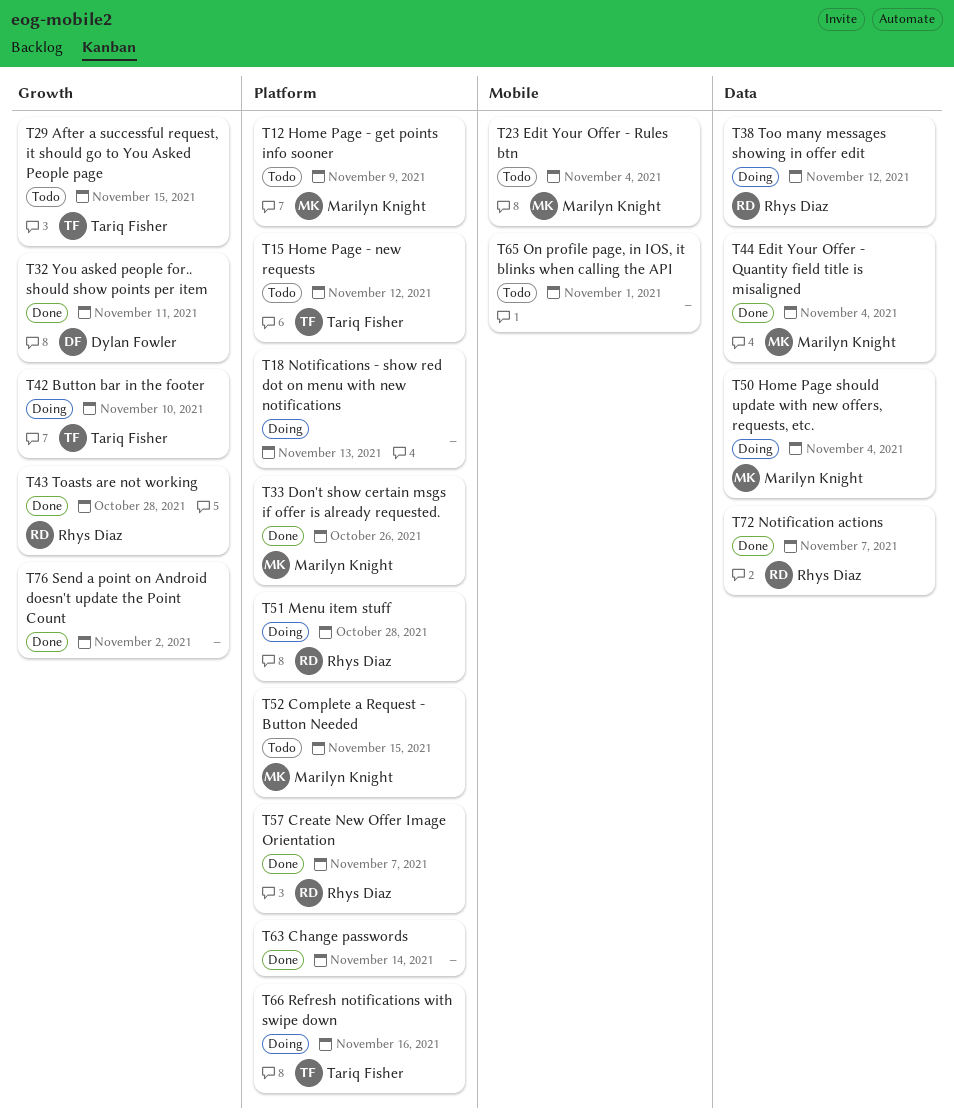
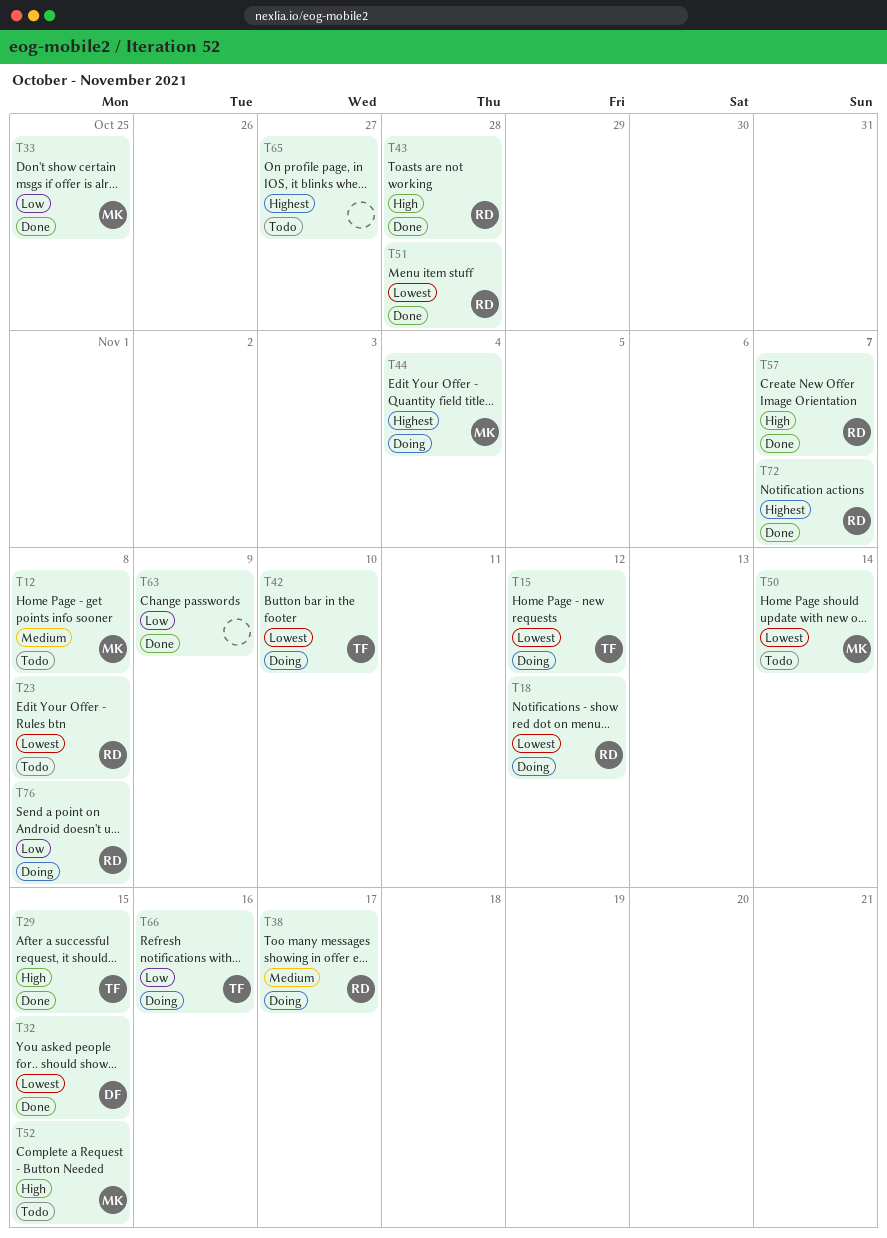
T12, due: Nov 9 -> Nov 8
T15, status: Todo -> Doing
T18, owner: none -> Rhys Diaz
T18, due: Nov 13 -> Nov 12
T23, owner: Marilyn Knight -> Rhys Diaz
T23, due: Nov 4 -> Nov 8
T29, status: Todo -> Done
T32, due: Nov 11 -> Nov 15
T33, due: Oct 26 -> Oct 25
T38, due: Nov 12 -> Nov 17
T44, status: Done -> Doing
T50, status: Doing -> Todo
T50, due: Nov 4 -> Nov 14
T51, status: Doing -> Done
T63, due: Nov 14 -> Nov 9
T65, due: Nov 1 -> Oct 27
T76, status: Done -> Doing
T76, owner: none -> Rhys Diaz
T76, due: Nov 2 -> Nov 8

